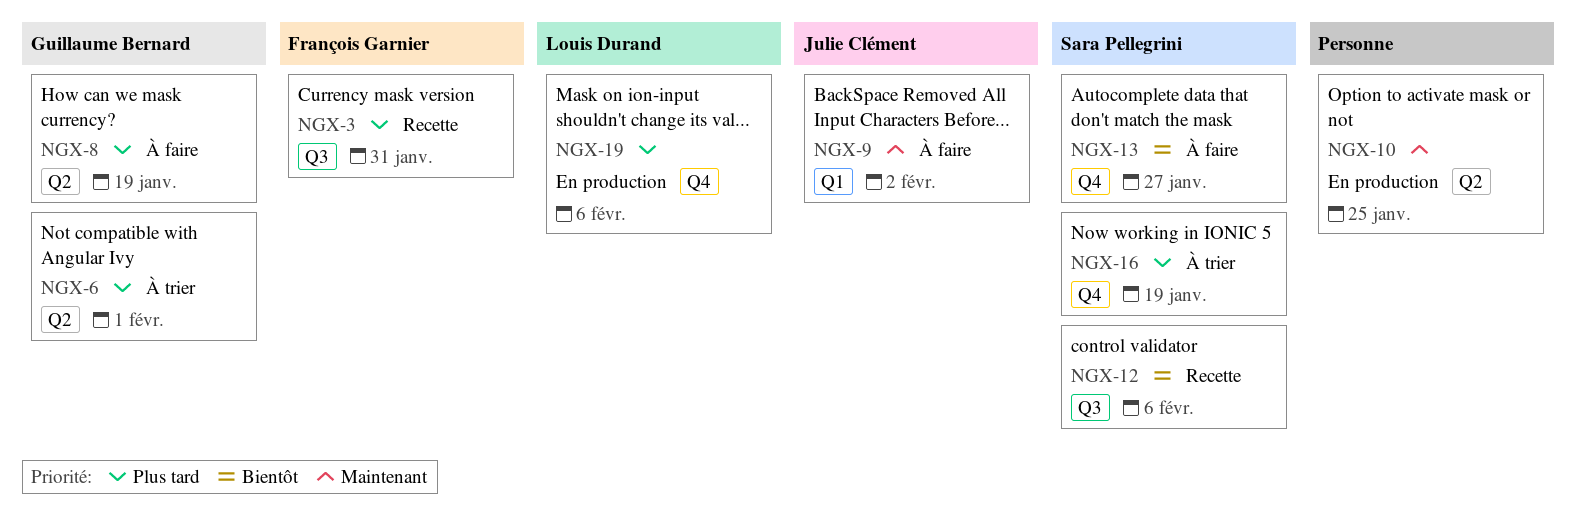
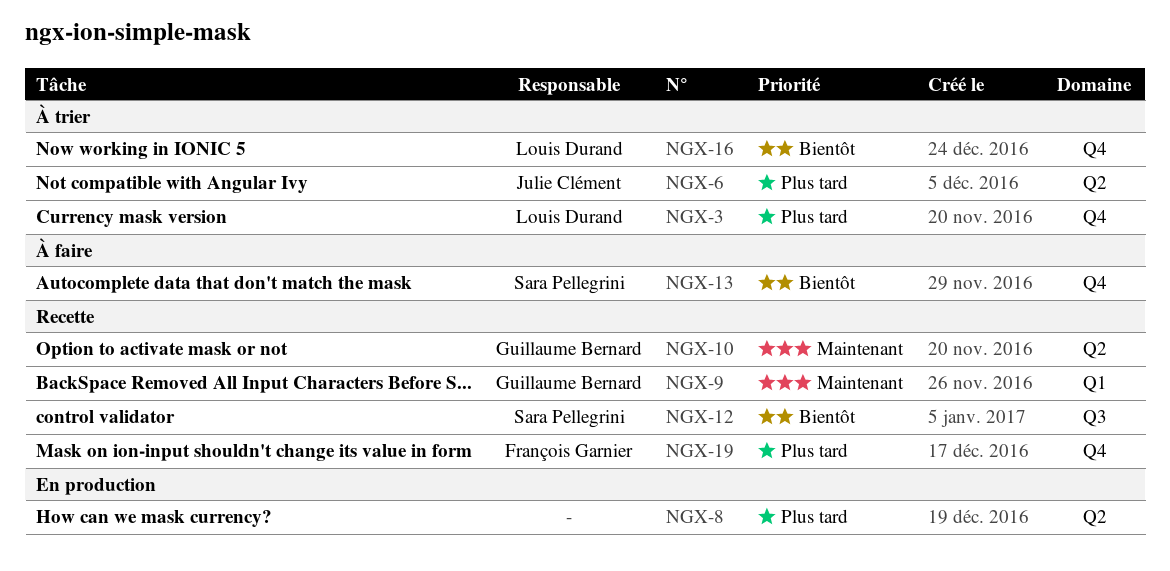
NGX-3, status: Recette -> À trier
NGX-3, owner: François Garnier -> Louis Durand
NGX-3, label: Q3 -> Q4
NGX-6, owner: Guillaume Bernard -> Julie Clément
NGX-8, status: À faire -> En production
NGX-8, owner: Guillaume Bernard -> none
NGX-9, status: À faire -> Recette
NGX-9, owner: Julie Clément -> Guillaume Bernard
NGX-10, status: En production -> Recette
NGX-10, owner: none -> Guillaume Bernard
NGX-16, owner: Sara Pellegrini -> Louis Durand
NGX-16, priority: Plus tard -> Bientôt
NGX-19, status: En production -> Recette
NGX-19, owner: Louis Durand -> François Garnier

